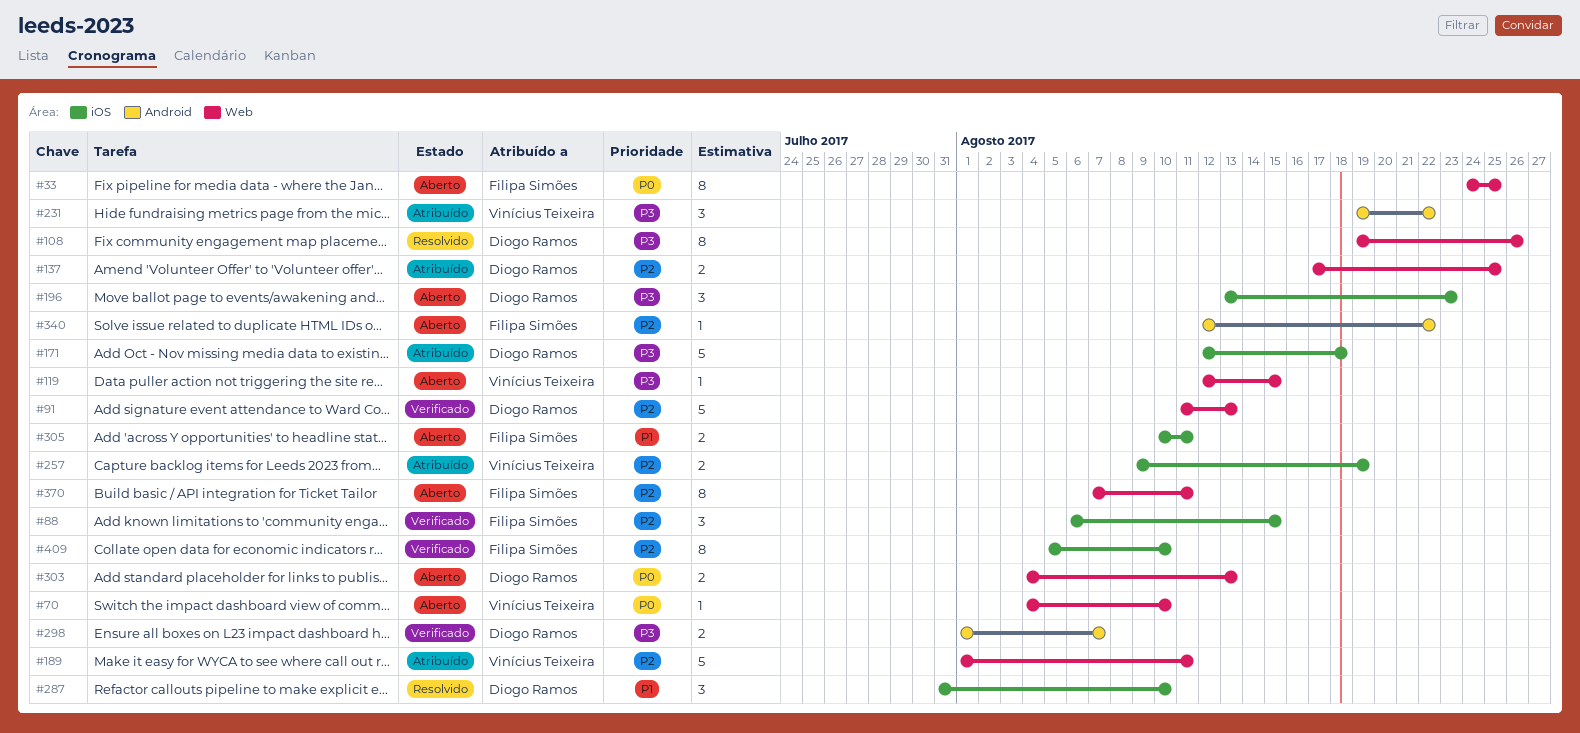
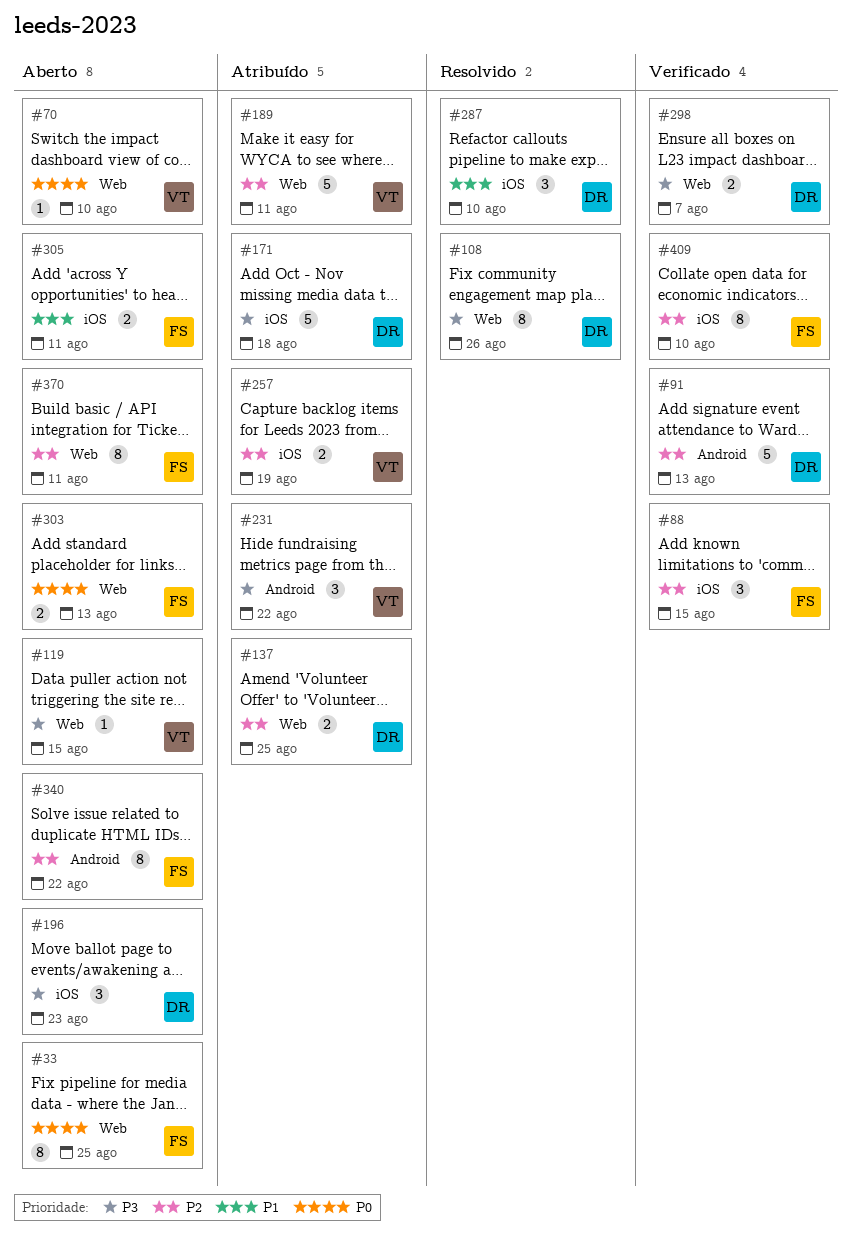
#91, label: Web -> Android
#298, label: Android -> Web
#303, owner: Diogo Ramos -> Filipa Simões
#340, estimate: 1 -> 8

